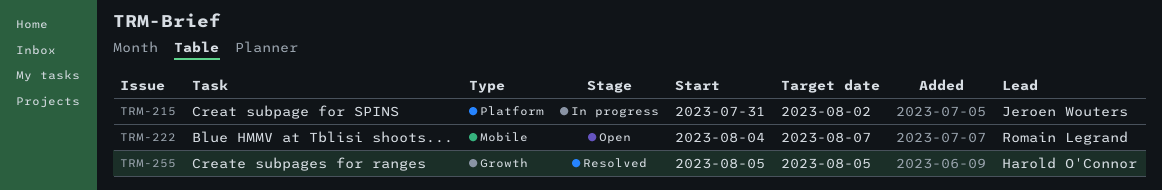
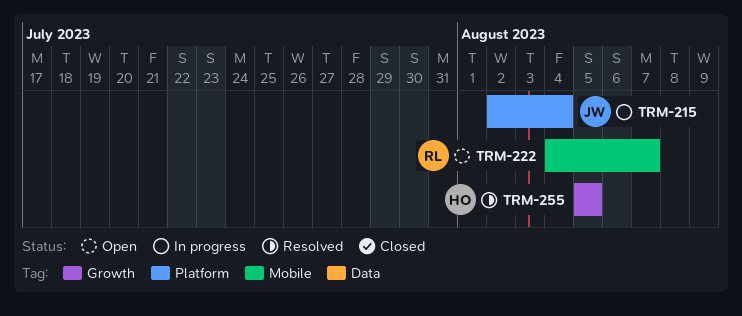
TRM-215, start: Jul 31 -> Aug 2
TRM-215, due: Aug 2 -> Aug 4

